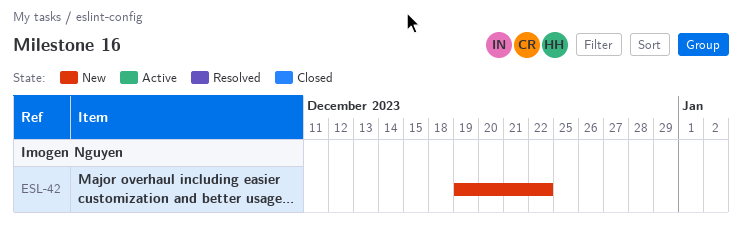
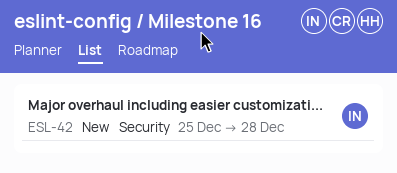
ESL-42, start: Dec 19 -> Dec 25
ESL-42, due: Dec 22 -> Dec 28

